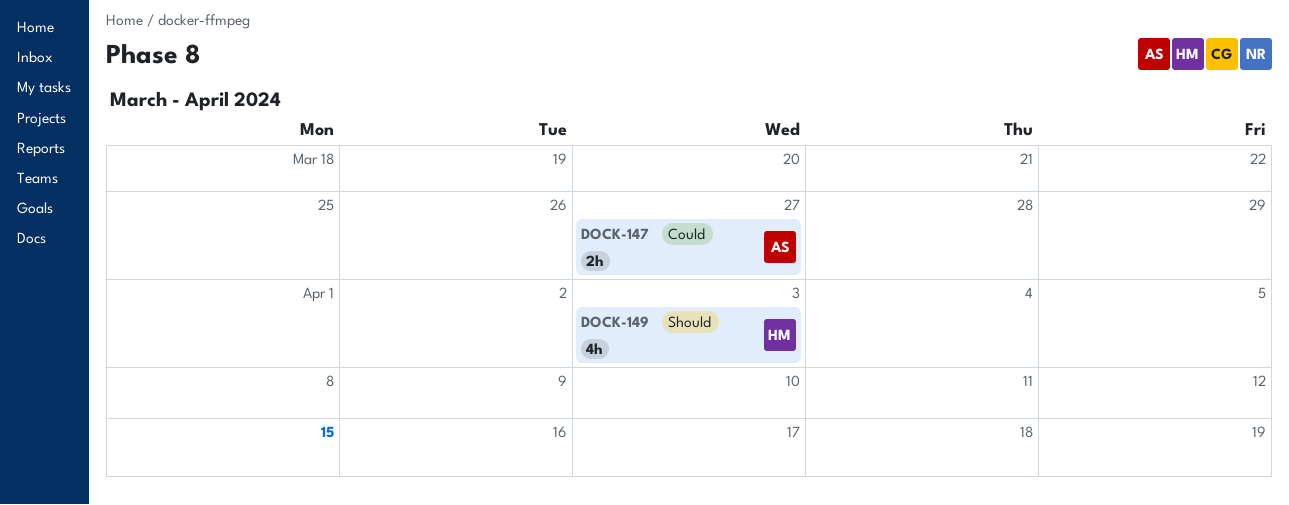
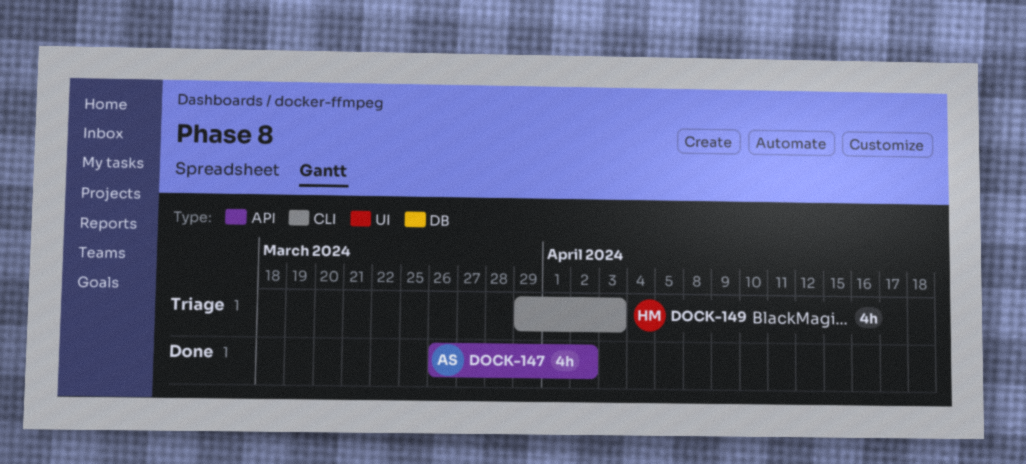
DOCK-147, estimate: 2h -> 4h
DOCK-147, due: Mar 27 -> Apr 2

